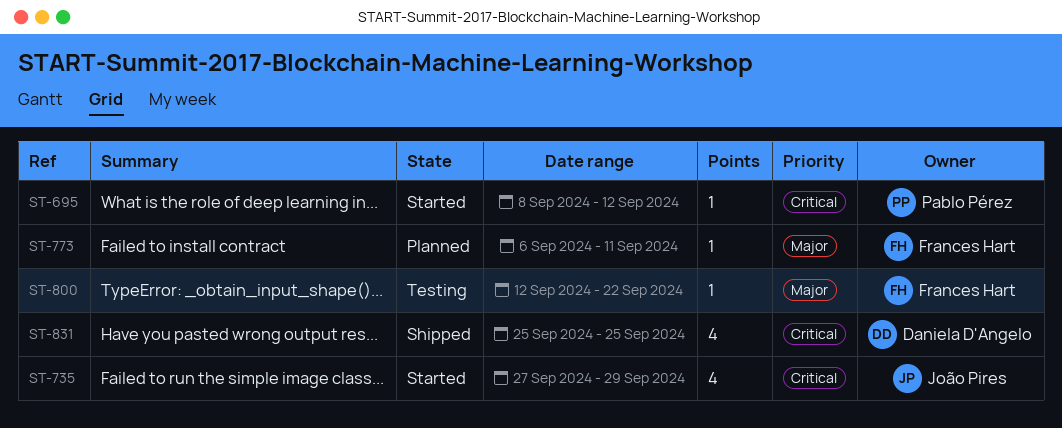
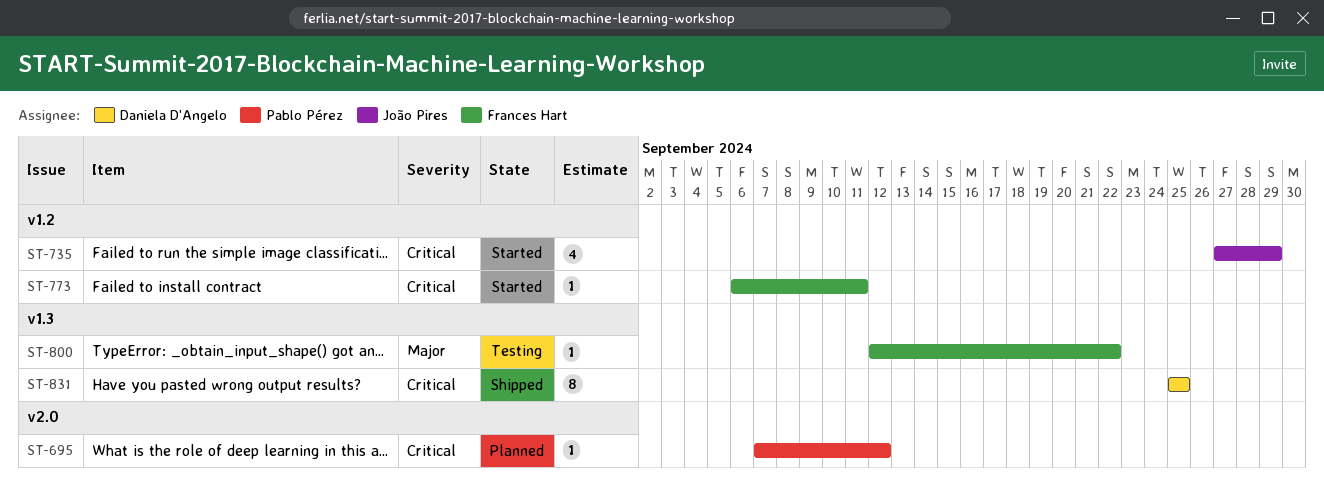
ST-695, status: Started -> Planned
ST-695, start: Sep 8 -> Sep 7
ST-773, status: Planned -> Started
ST-773, priority: Major -> Critical
ST-831, estimate: 4 -> 8

